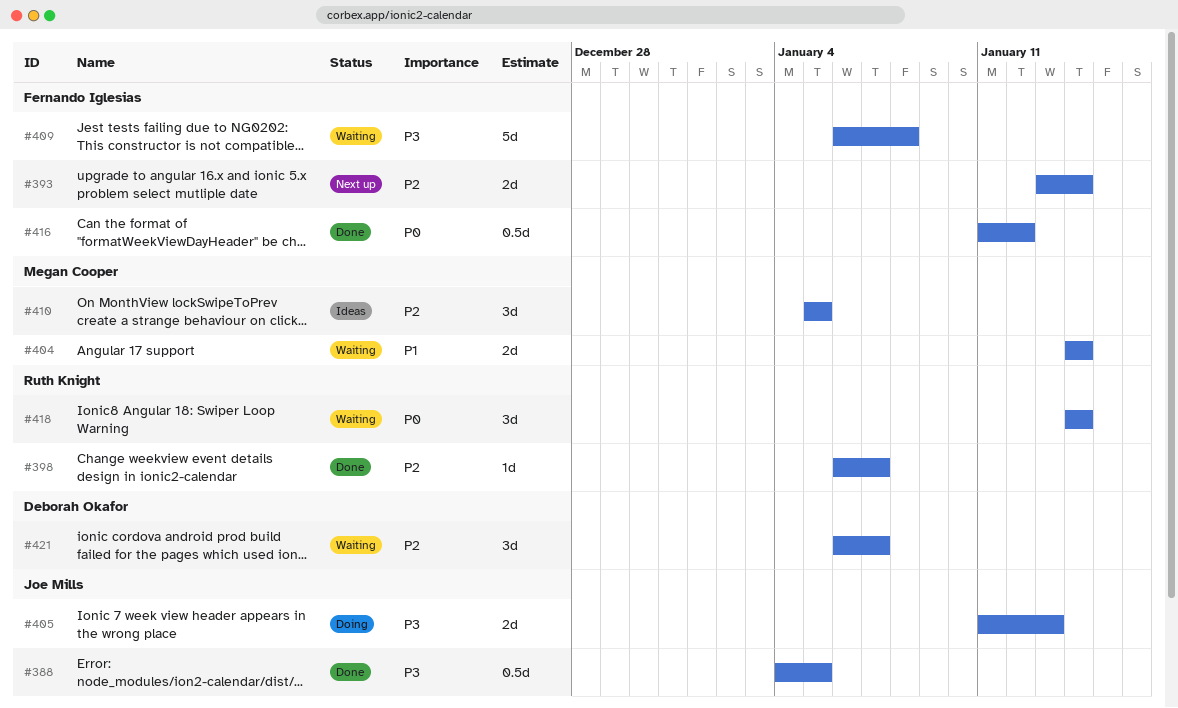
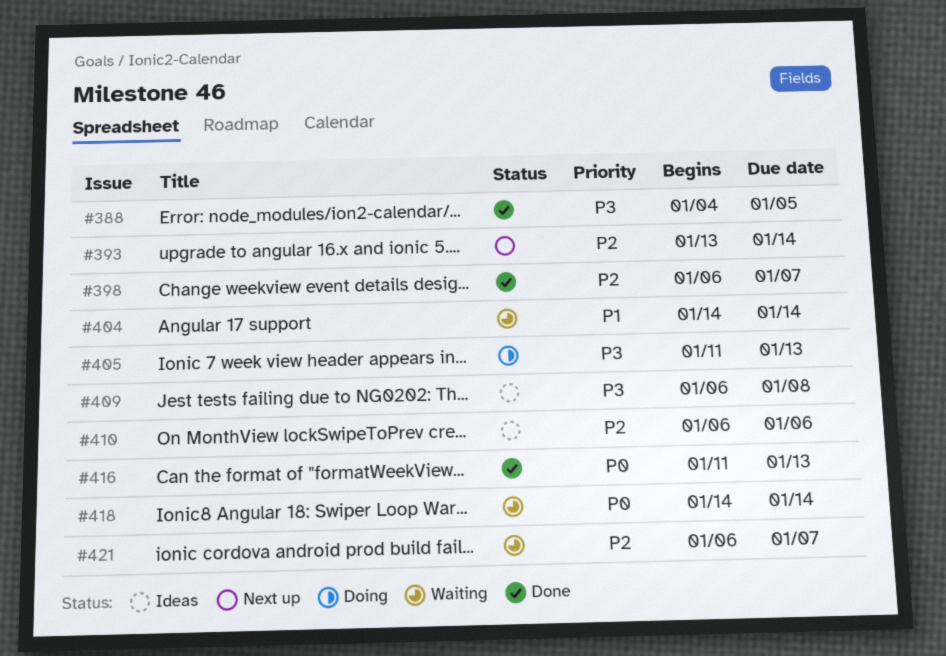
#409, status: Waiting -> Ideas
#410, start: Jan 5 -> Jan 6
#410, due: Jan 5 -> Jan 6
#416, due: Jan 12 -> Jan 13

